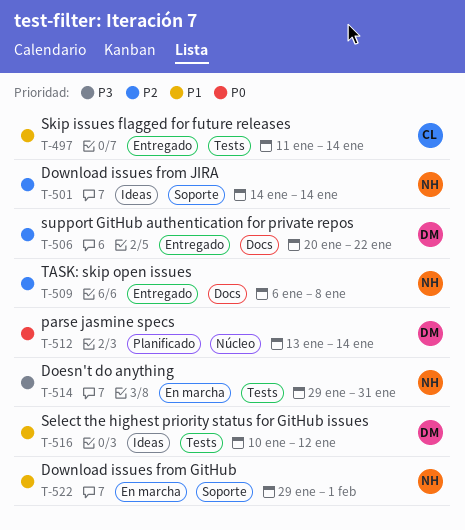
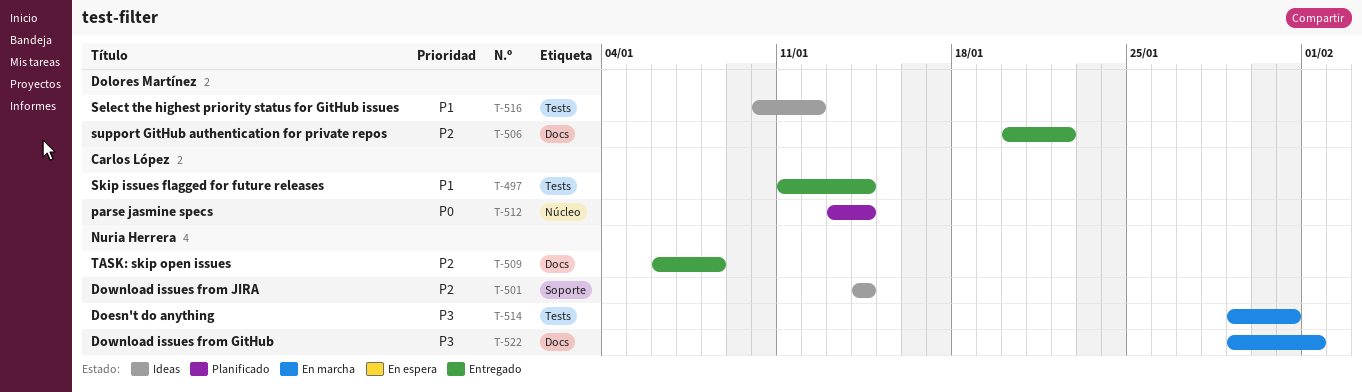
T-512, owner: Dolores Martínez -> Carlos López
T-522, priority: P1 -> P3
T-522, label: Soporte -> Docs

